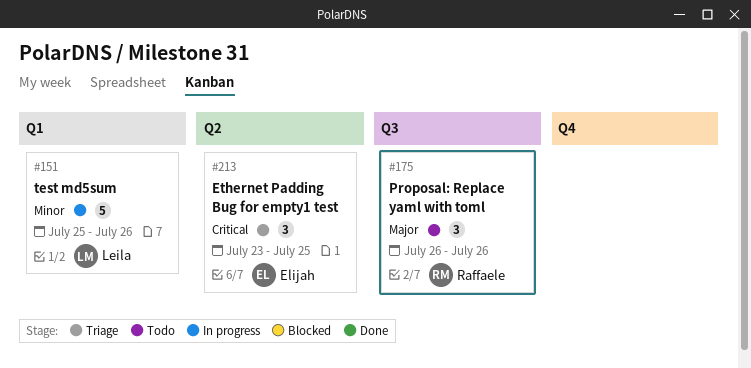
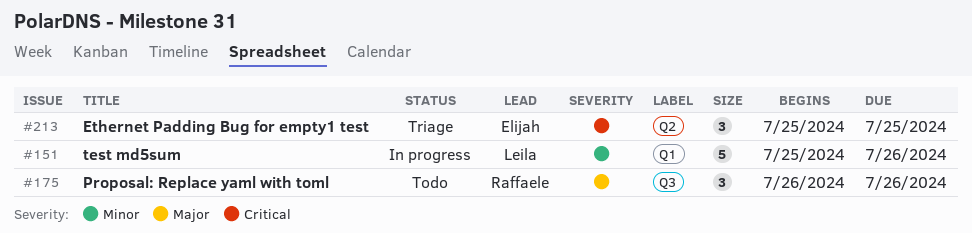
#213, start: Jul 23 -> Jul 25

